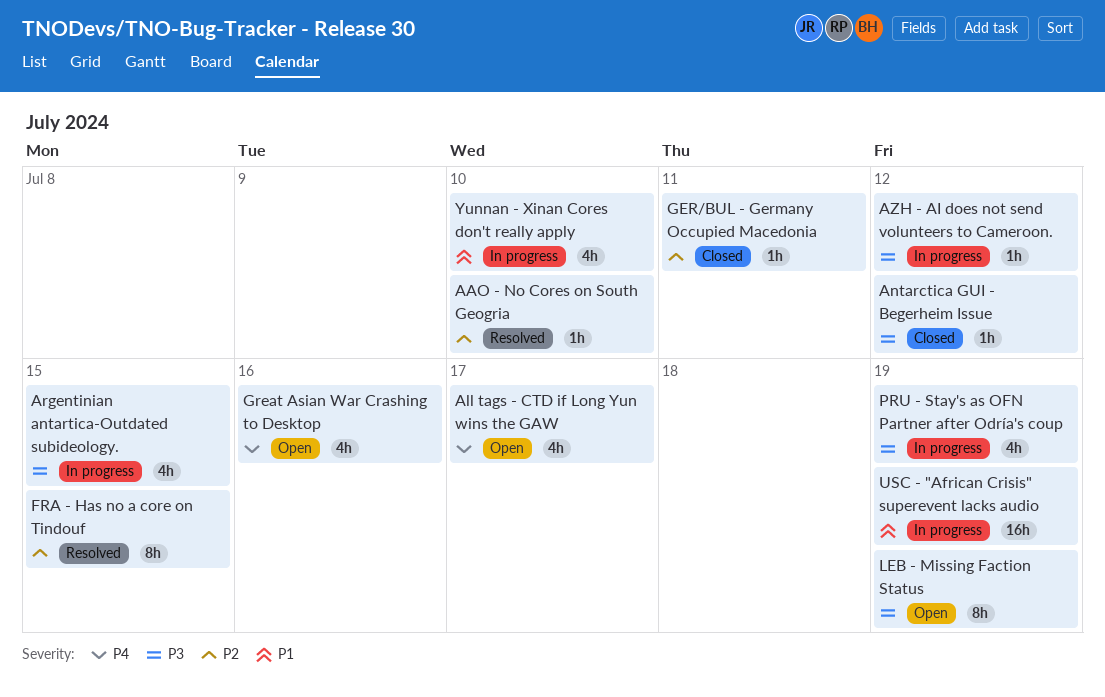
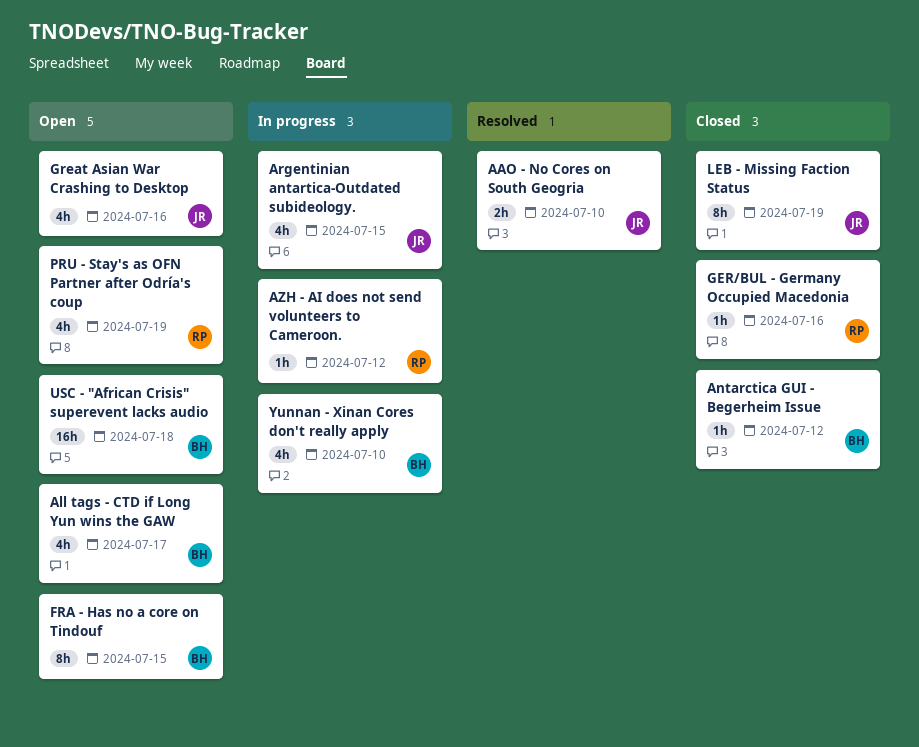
AAO - No Cores on South Geogria, estimate: 1h -> 2h
FRA - Has no a core on Tindouf, status: Resolved -> Open
GER/BUL - Germany Occupied Macedonia, due: Jul 11 -> Jul 16
LEB - Missing Faction Status, status: Open -> Closed
PRU - Stay's as OFN Partner after Odría's coup, status: In progress -> Open
USC - "African Crisis" superevent lacks audio, status: In progress -> Open
USC - "African Crisis" superevent lacks audio, due: Jul 19 -> Jul 18

